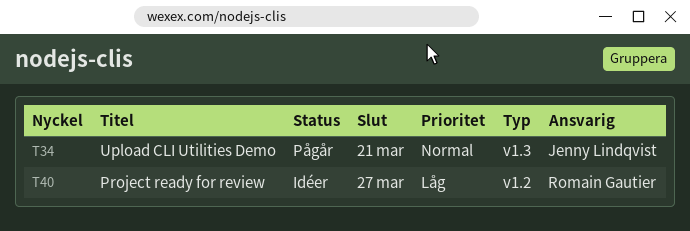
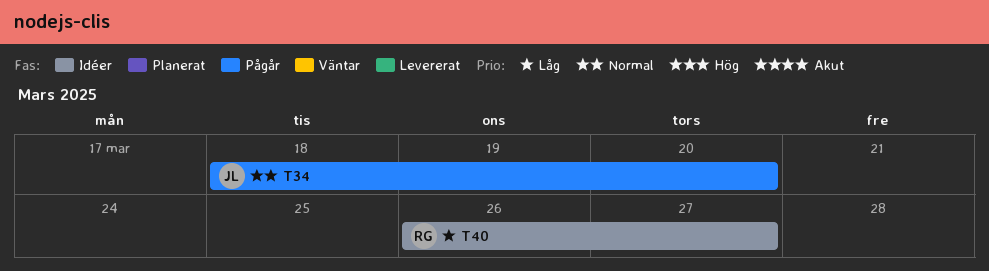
T34, due: Mar 21 -> Mar 20

